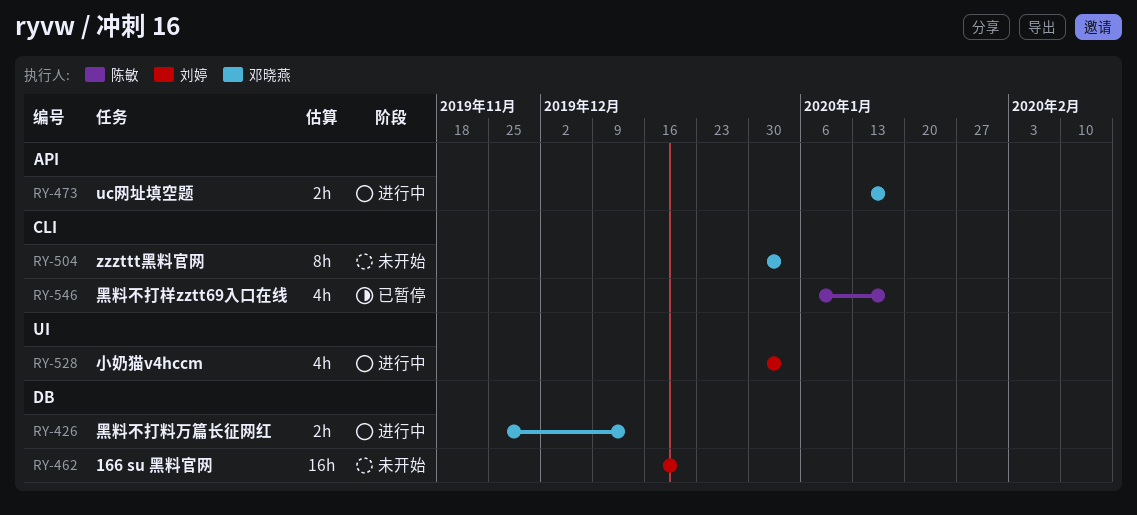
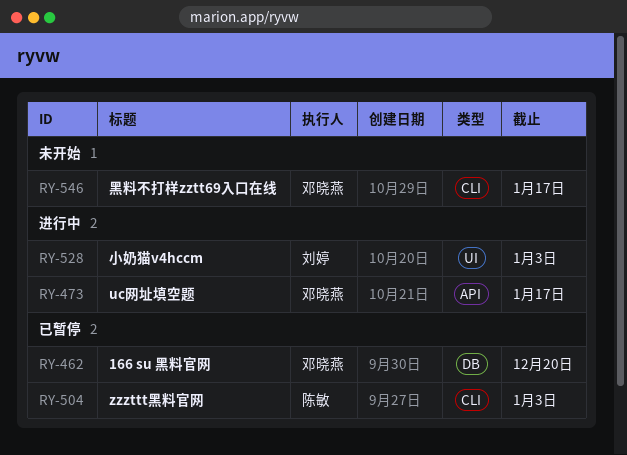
RY-426: present -> none
RY-462, status: 未开始 -> 已暂停
RY-462, owner: 刘婷 -> 邓晓燕
RY-504, status: 未开始 -> 已暂停
RY-504, owner: 邓晓燕 -> 陈敏
RY-546, status: 已暂停 -> 未开始
RY-546, owner: 陈敏 -> 邓晓燕

